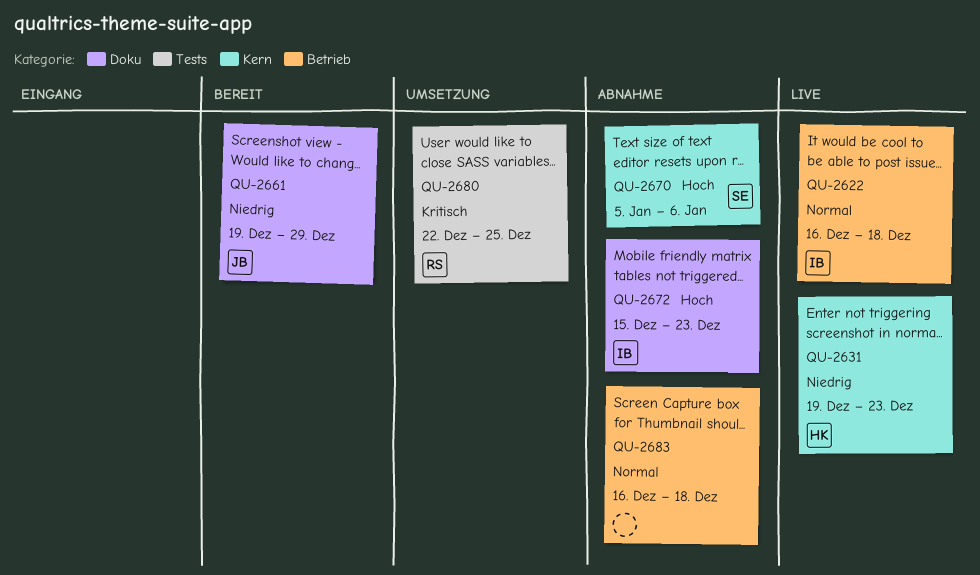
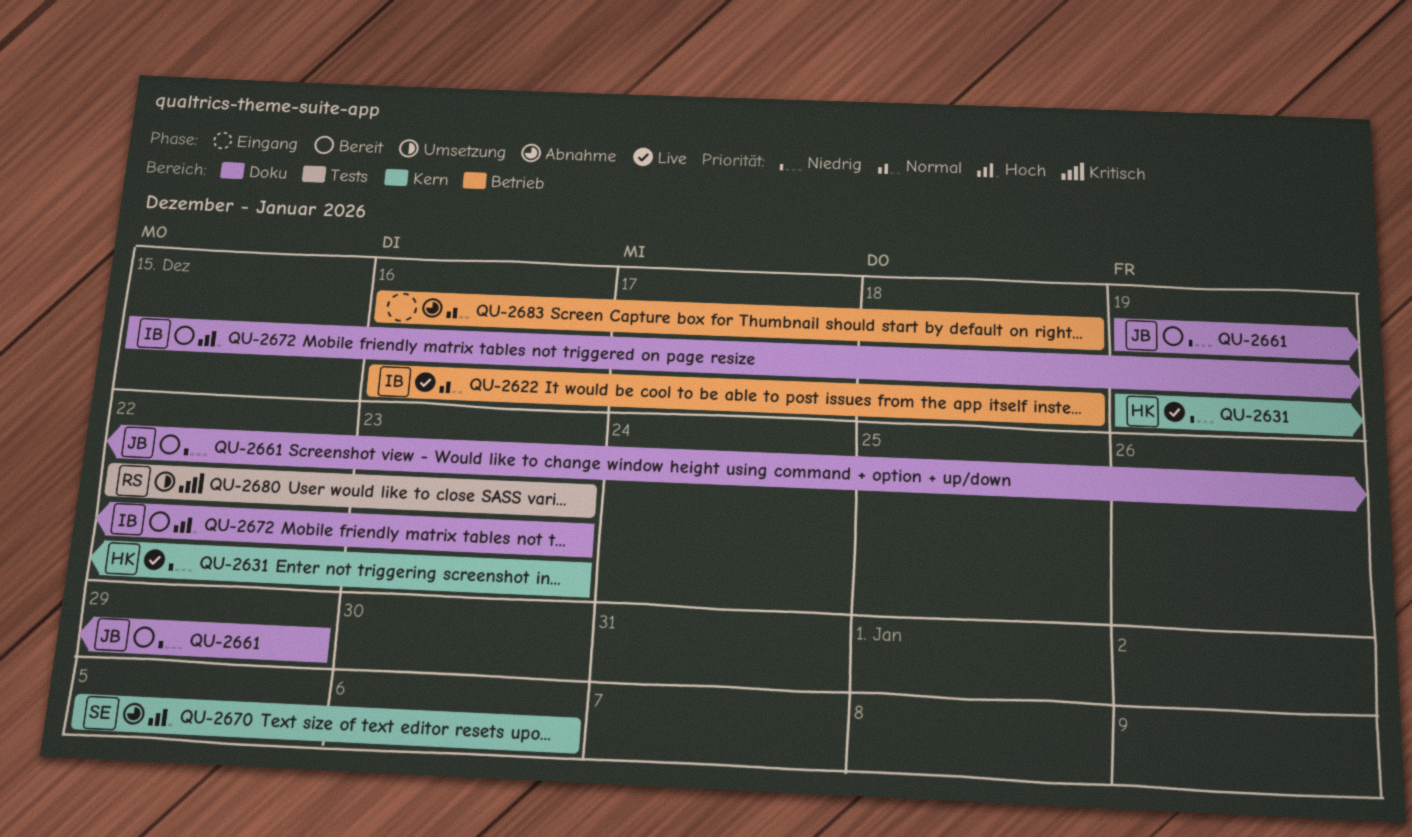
QU-2672, status: Abnahme -> Bereit
QU-2680, due: Dec 25 -> Dec 23

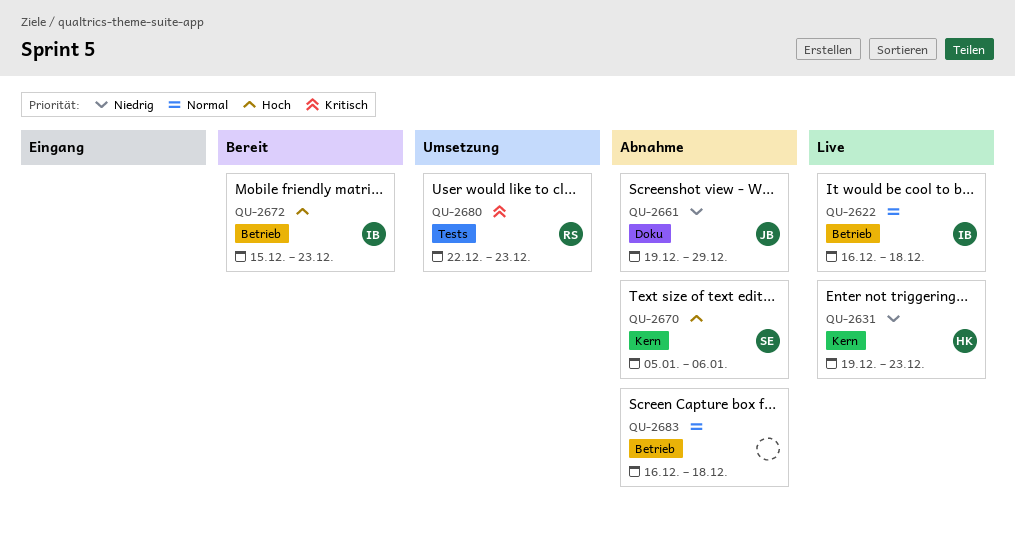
QU-2661, status: Bereit -> Abnahme
QU-2672, label: Doku -> Betrieb

